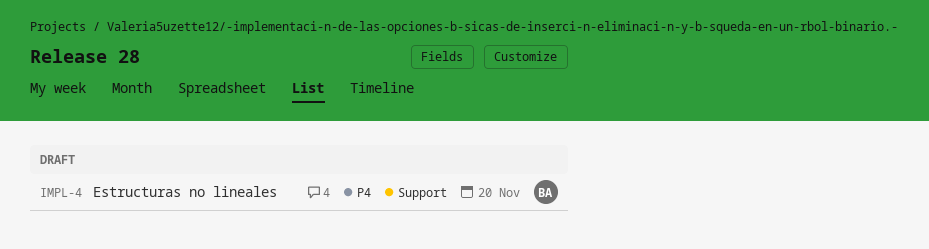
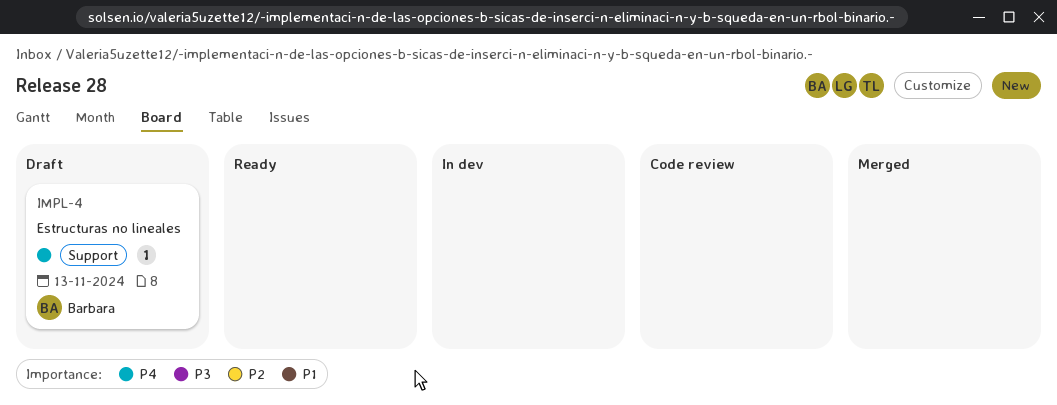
IMPL-4, due: Nov 20 -> Nov 13

